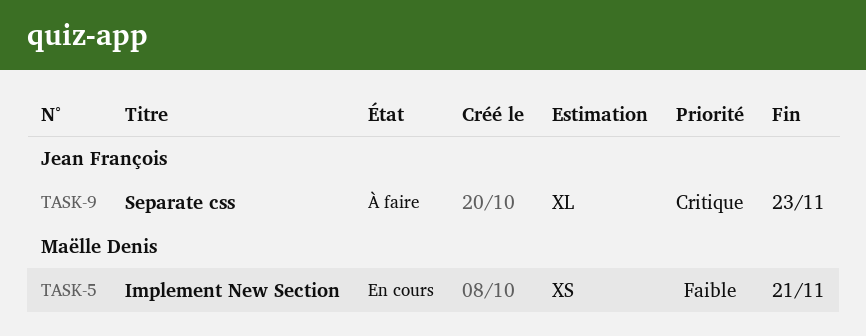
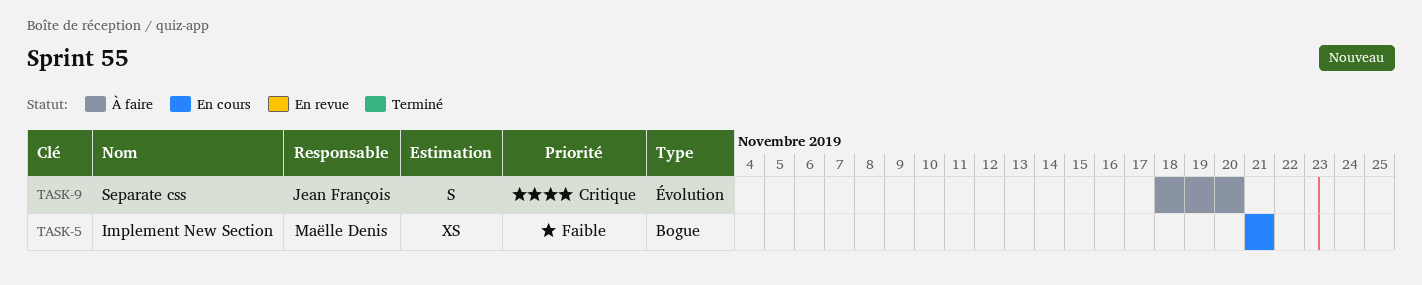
TASK-9, estimate: XL -> S
TASK-9, due: Nov 23 -> Nov 20

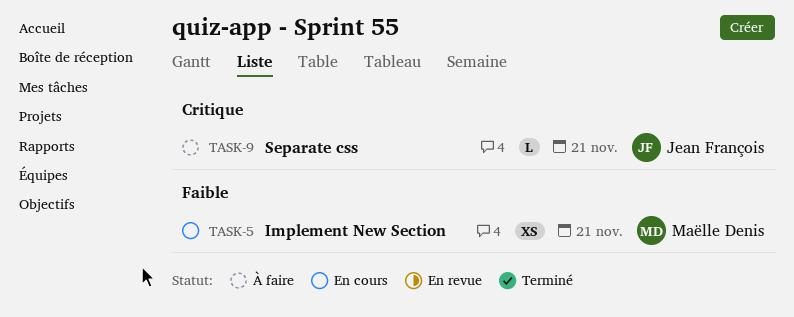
TASK-9, estimate: S -> L
TASK-9, due: Nov 20 -> Nov 21

